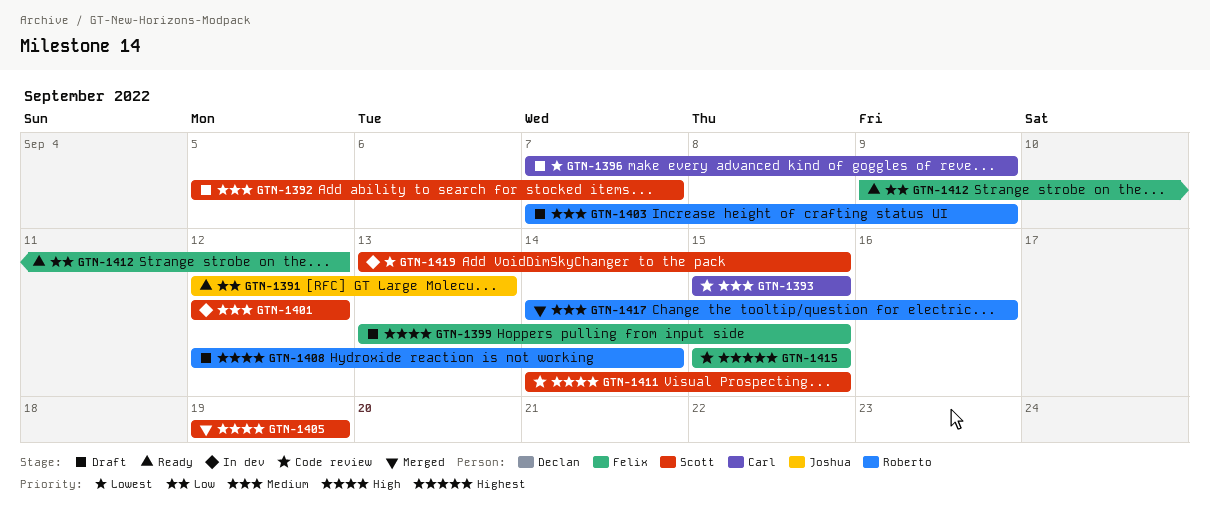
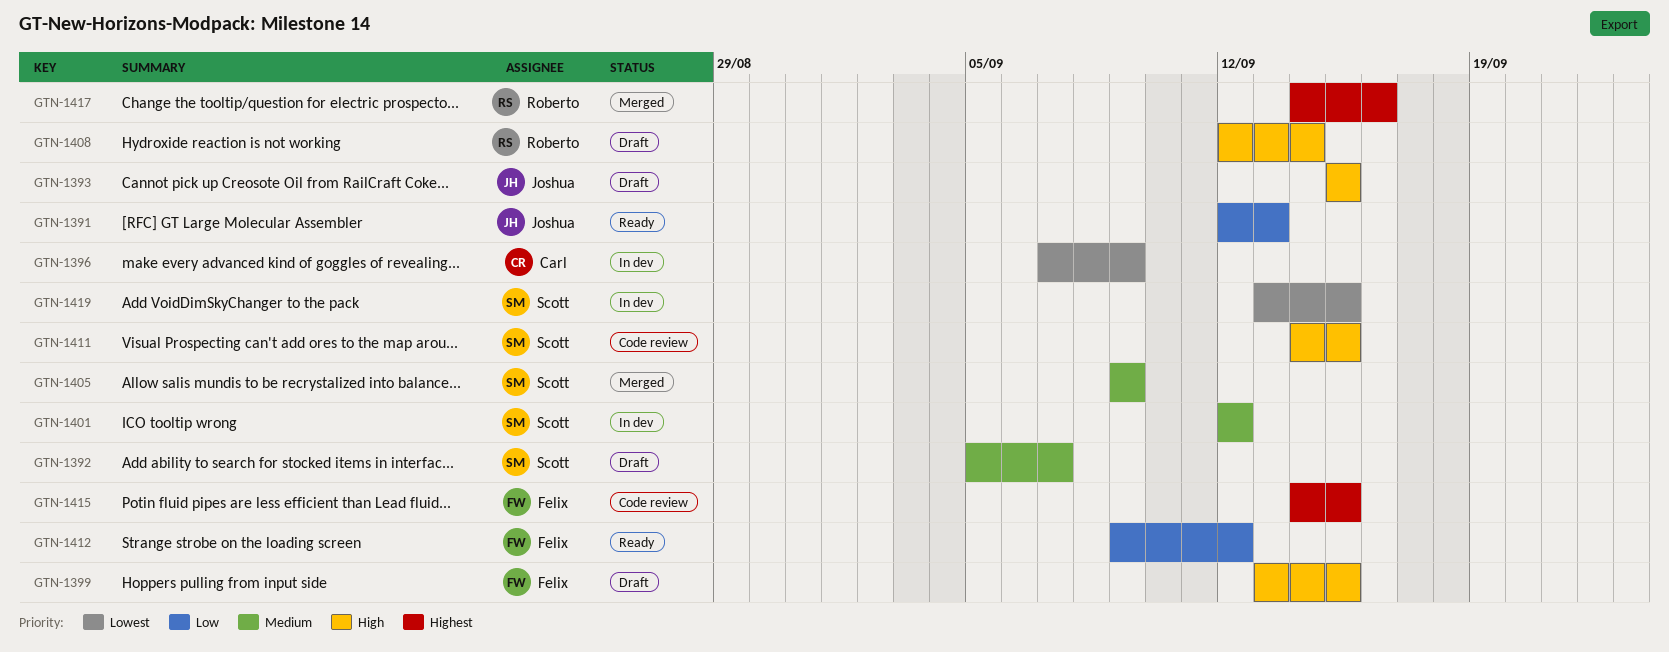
GTN-1393, status: Code review -> Draft
GTN-1393, owner: Carl -> Joshua
GTN-1393, priority: Medium -> High
GTN-1396, status: Draft -> In dev
GTN-1403: present -> none
GTN-1405, priority: High -> Medium
GTN-1405, start: Sep 19 -> Sep 9
GTN-1405, due: Sep 19 -> Sep 9
GTN-1415, start: Sep 15 -> Sep 14
GTN-1417, priority: Medium -> Highest

